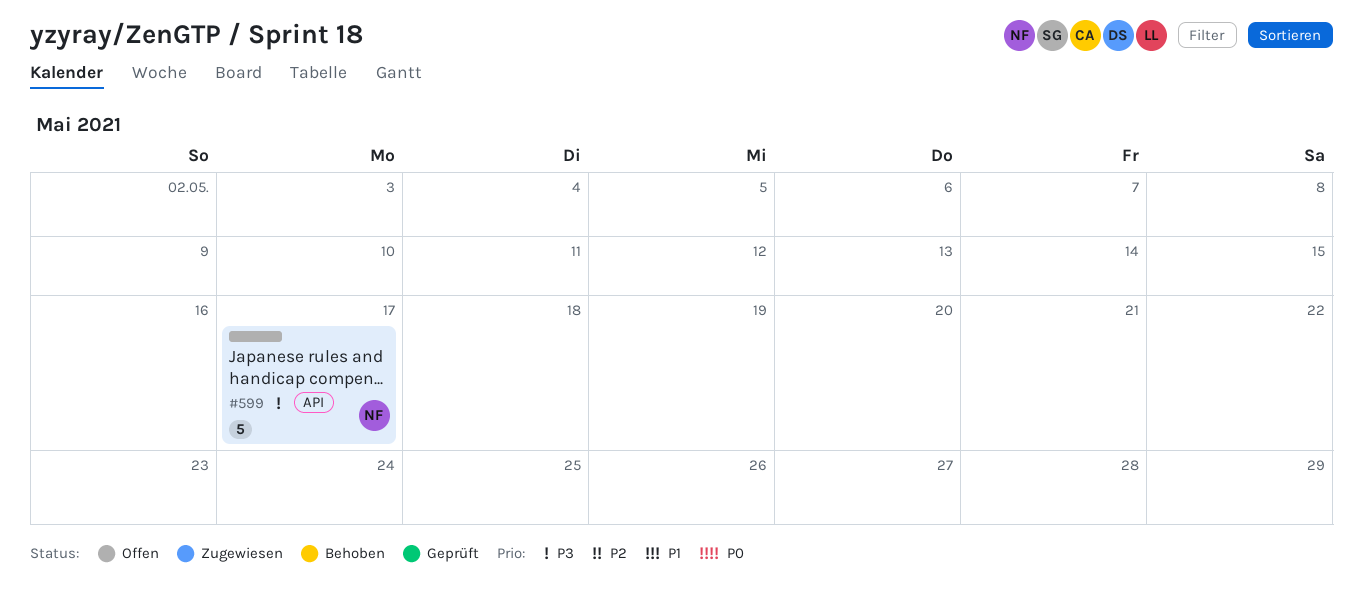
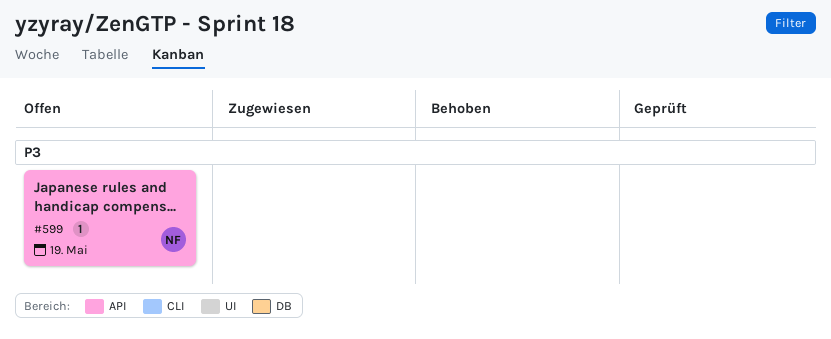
#599, estimate: 5 -> 1
#599, due: May 17 -> May 19

